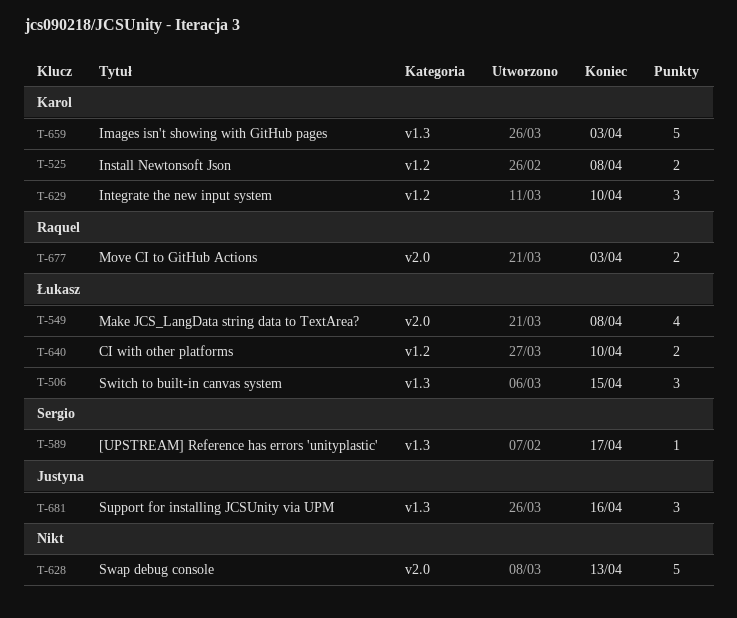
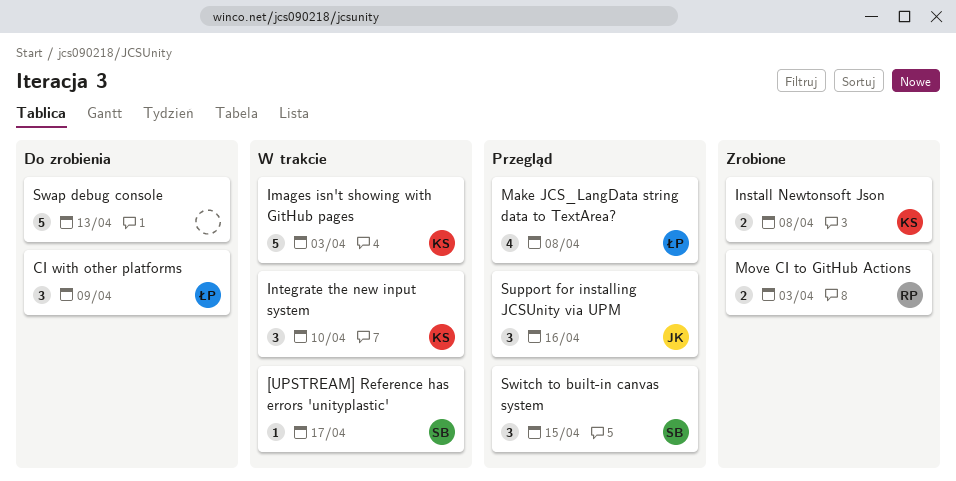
CI with other platforms, estimate: 2 -> 3
CI with other platforms, due: Apr 10 -> Apr 9
Switch to built-in canvas system, owner: Łukasz -> Sergio

